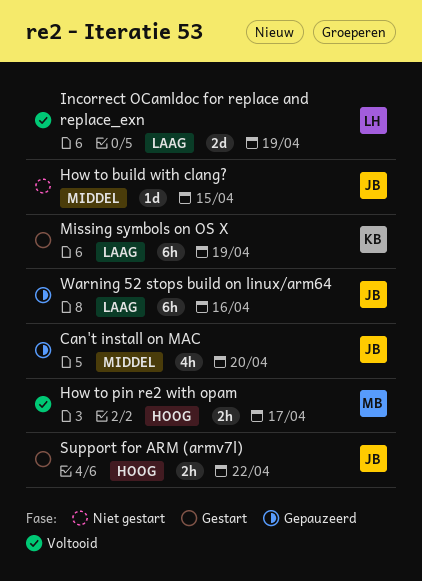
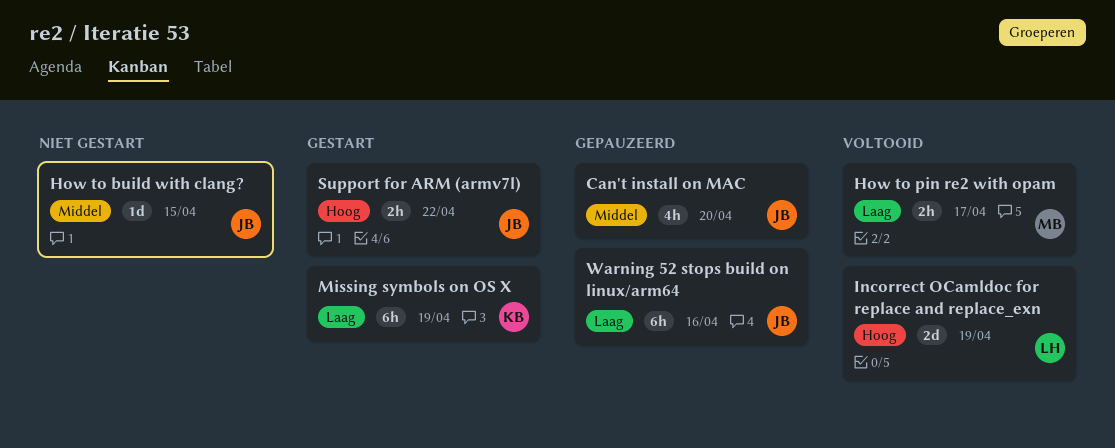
How to pin re2 with opam, priority: Hoog -> Laag
Incorrect OCamldoc for replace and replace_exn, priority: Laag -> Hoog

